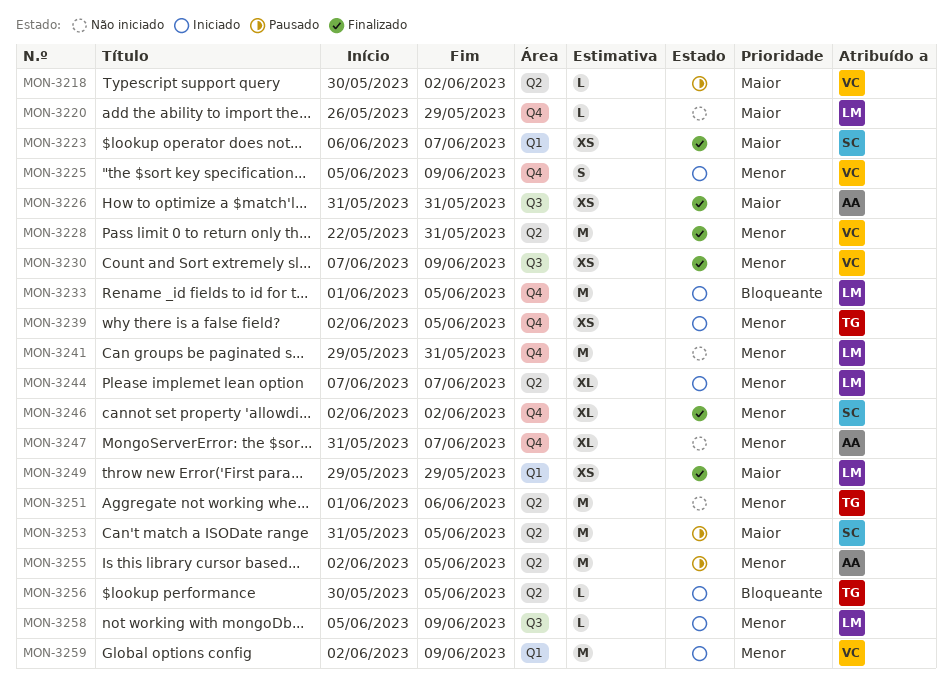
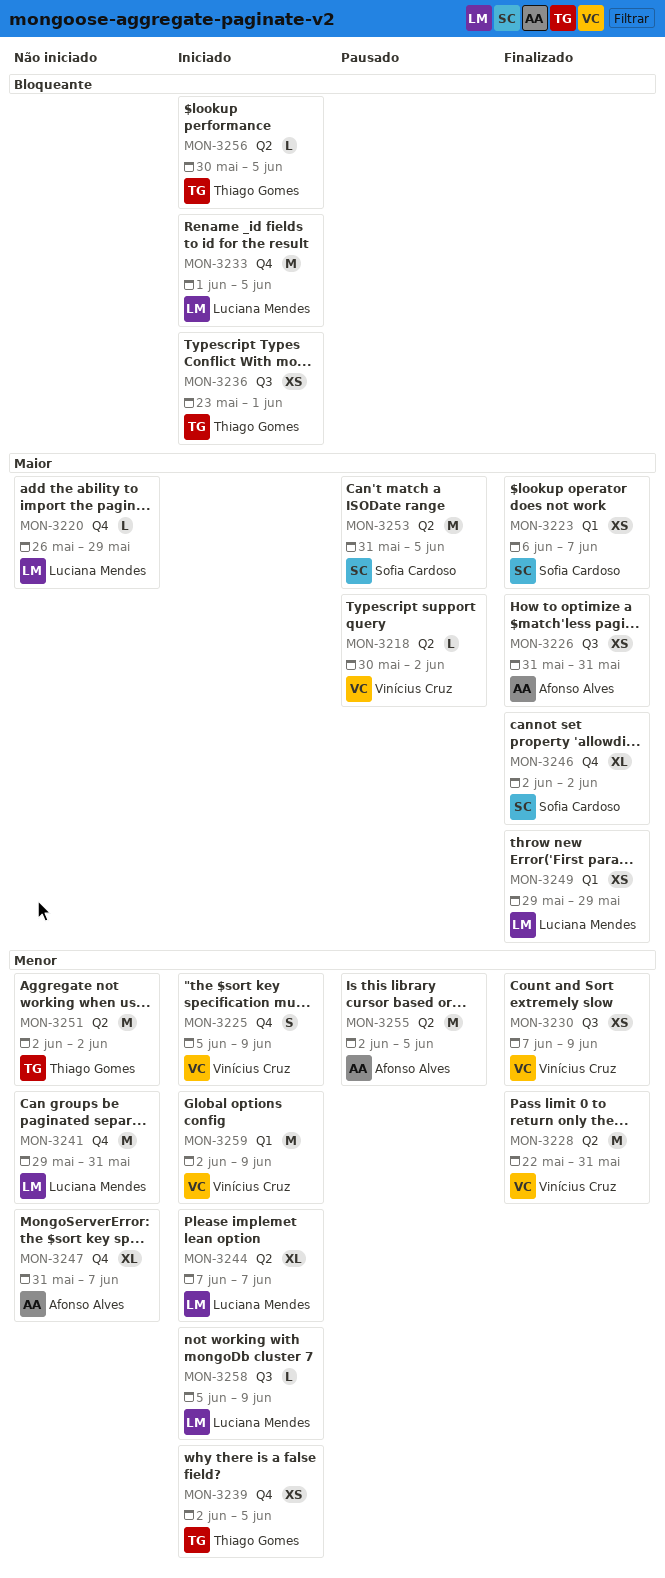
MON-3236: none -> present
MON-3246, priority: Menor -> Maior
MON-3251, start: Jun 1 -> Jun 2
MON-3251, due: Jun 6 -> Jun 2

